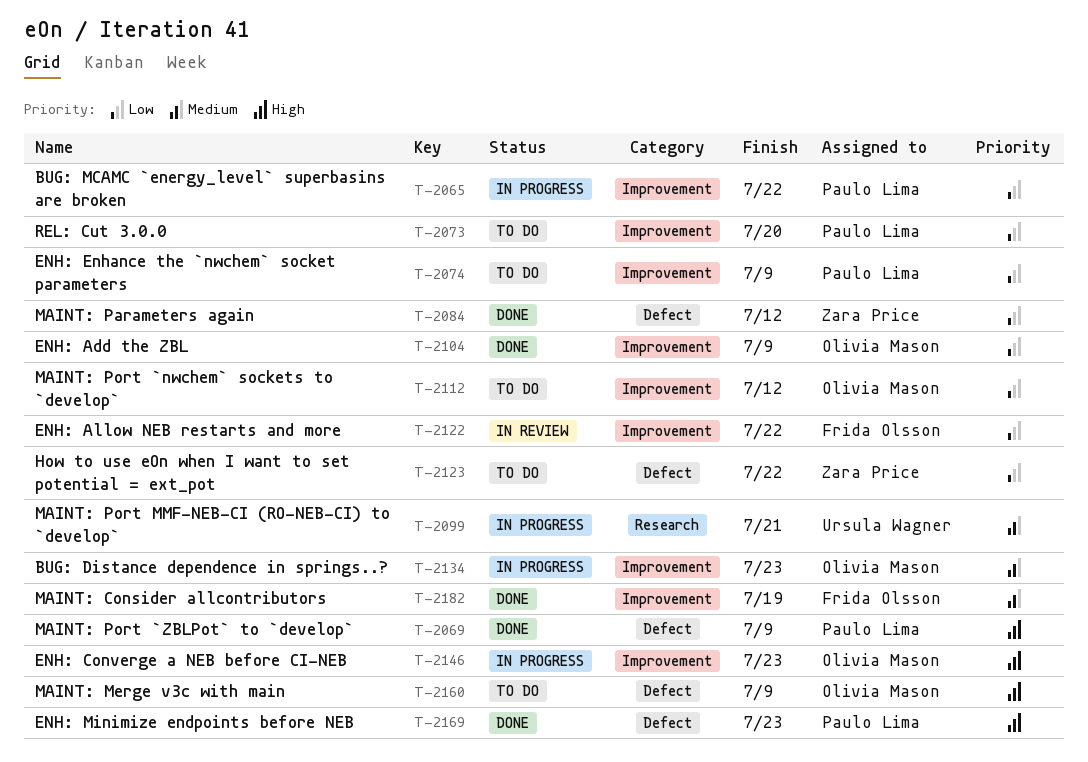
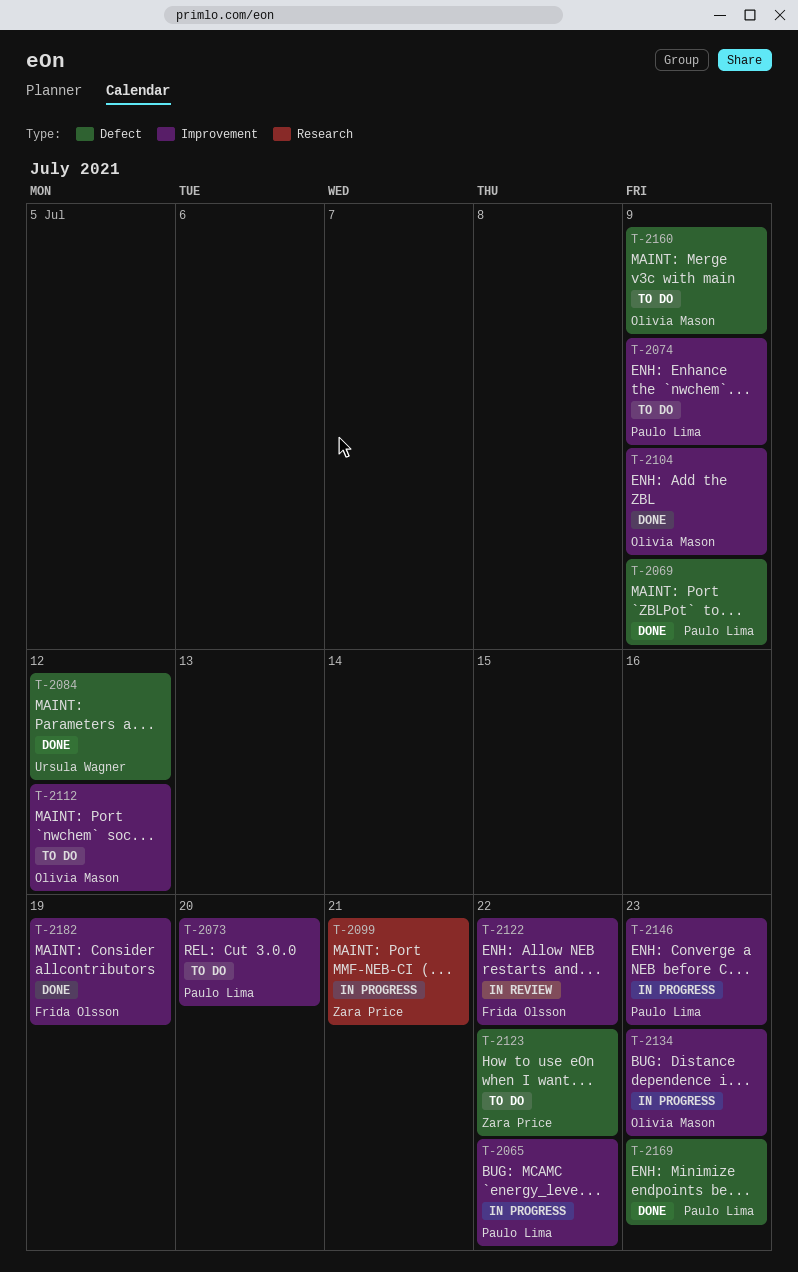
T-2084, owner: Zara Price -> Ursula Wagner
T-2099, owner: Ursula Wagner -> Zara Price
T-2146, owner: Olivia Mason -> Paulo Lima

